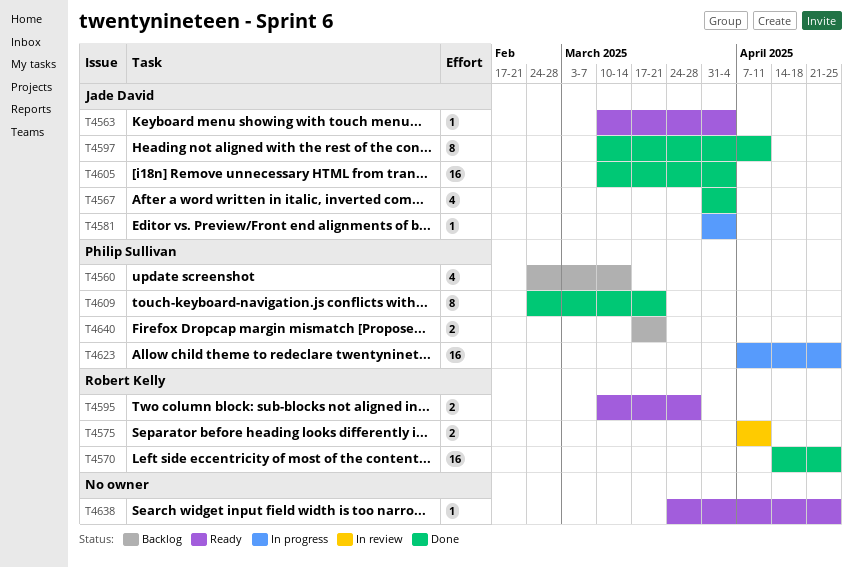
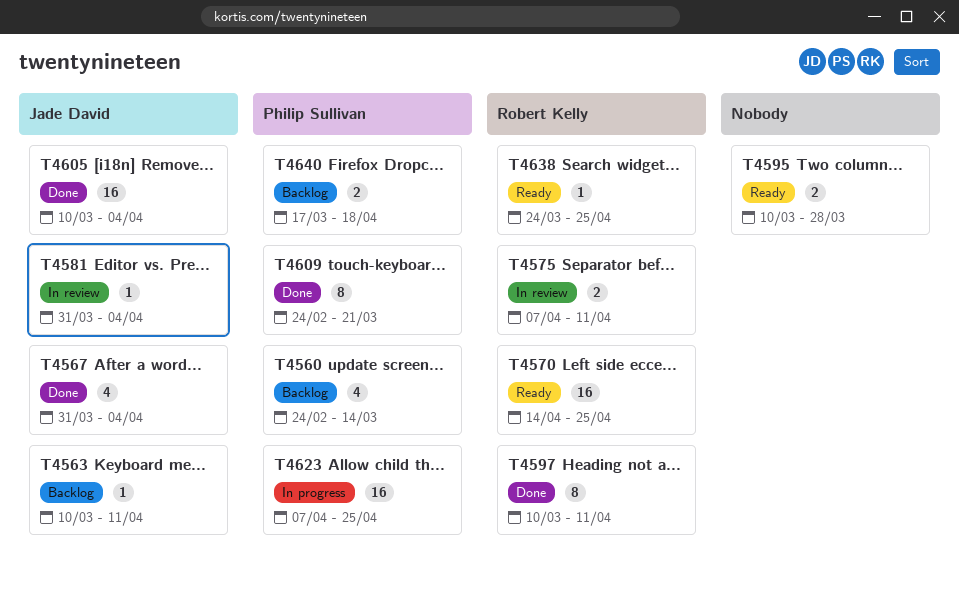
T4563, status: Ready -> Backlog
T4563, due: Apr 4 -> Apr 11
T4570, status: Done -> Ready
T4581, status: In progress -> In review
T4595, owner: Robert Kelly -> none
T4597, owner: Jade David -> Robert Kelly
T4638, owner: none -> Robert Kelly
T4640, due: Mar 21 -> Apr 18

